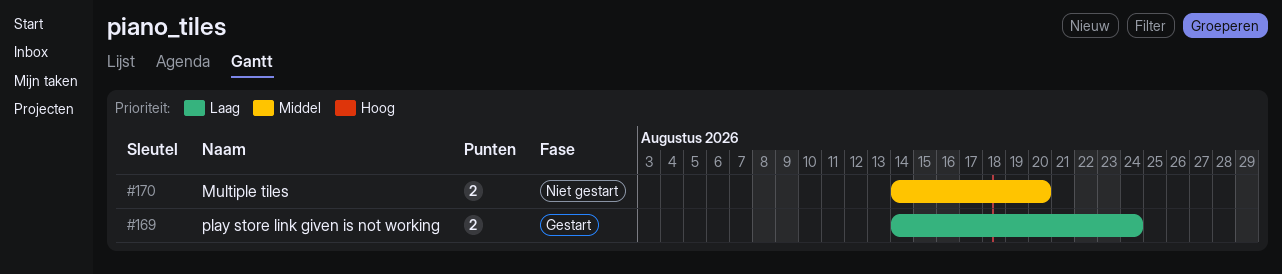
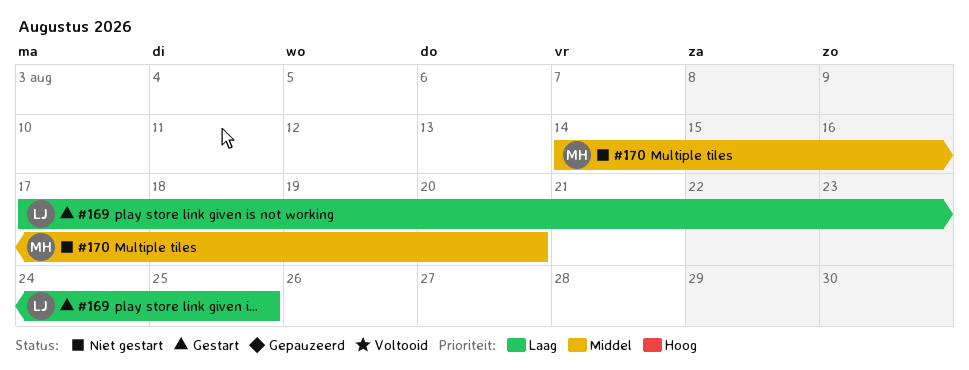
#169, start: Aug 14 -> Aug 17
#169, due: Aug 24 -> Aug 25

